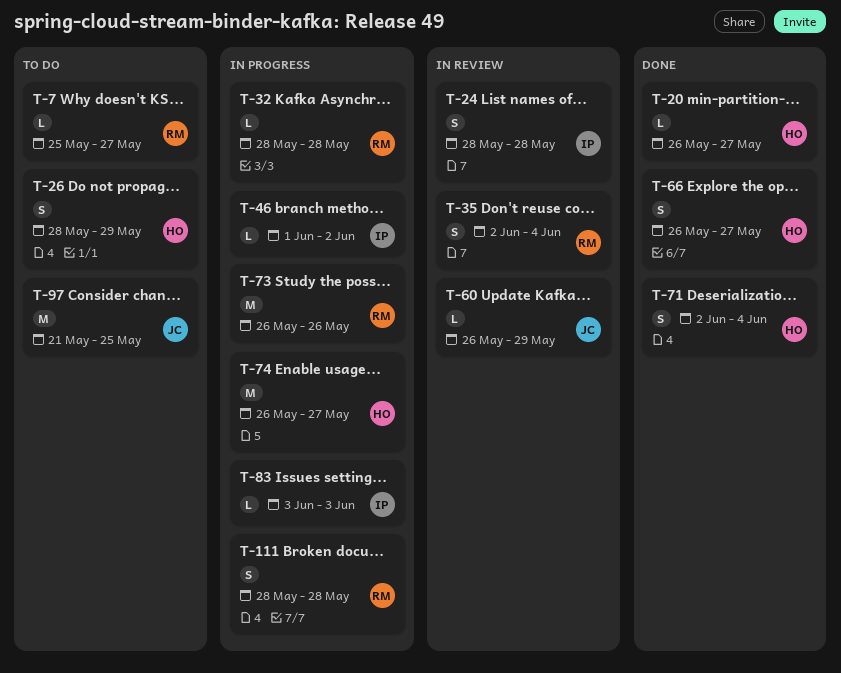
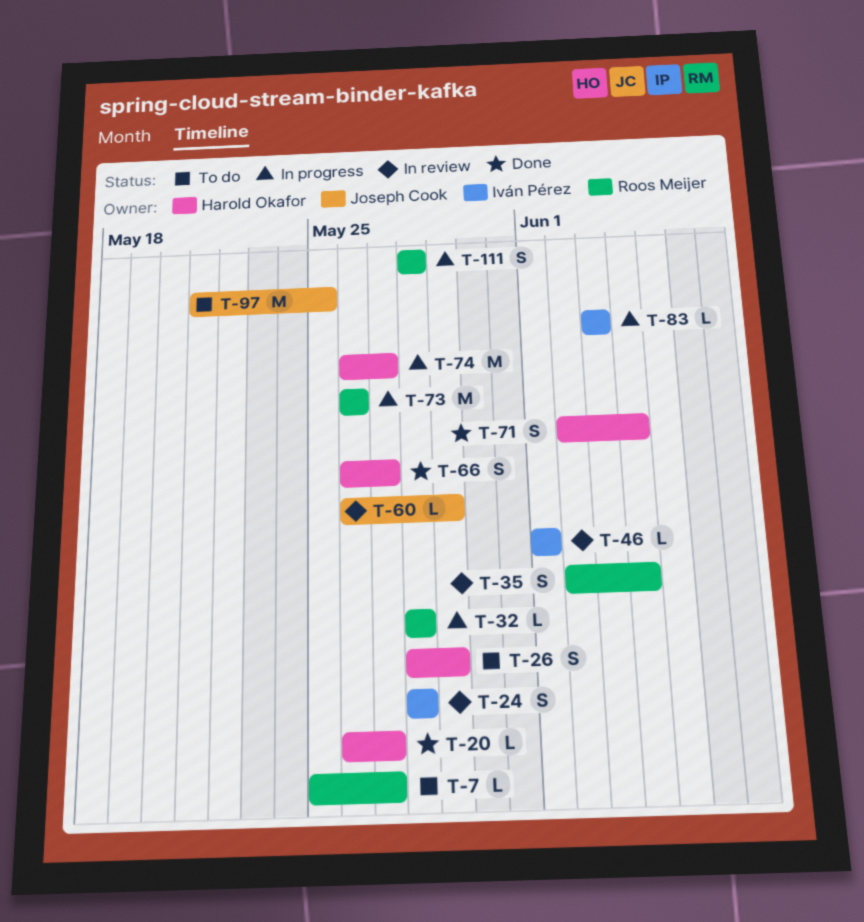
T-46, status: In progress -> In review
T-46, due: Jun 2 -> Jun 1

